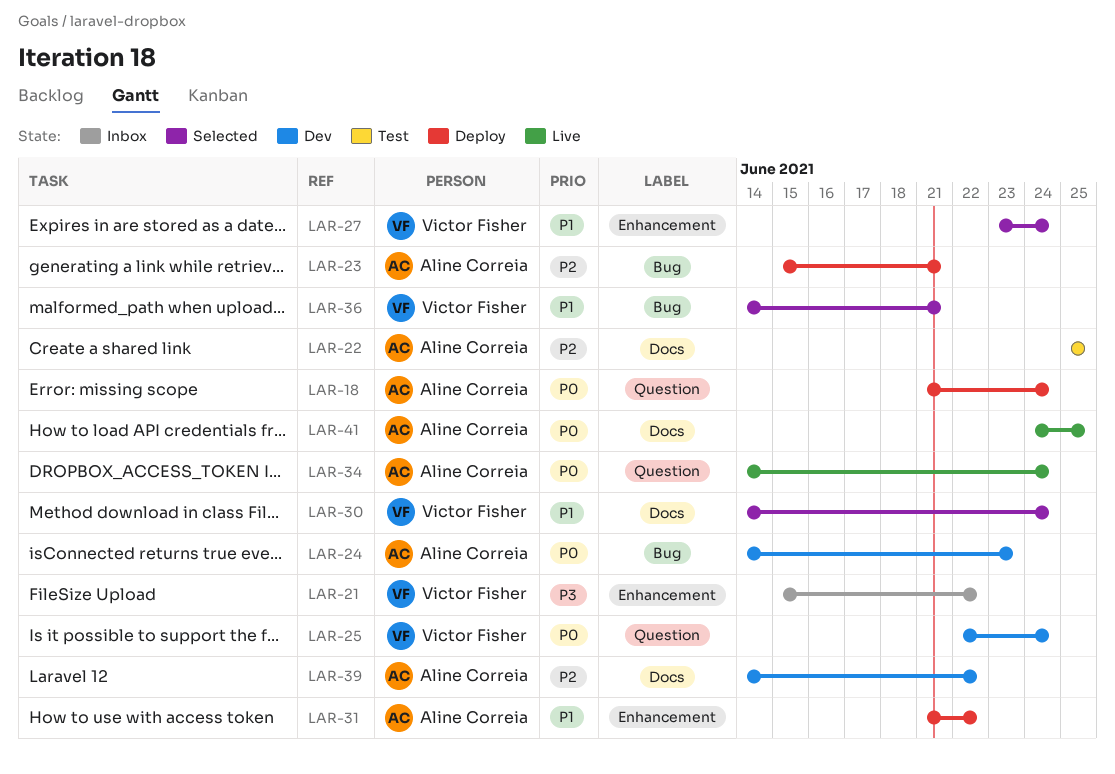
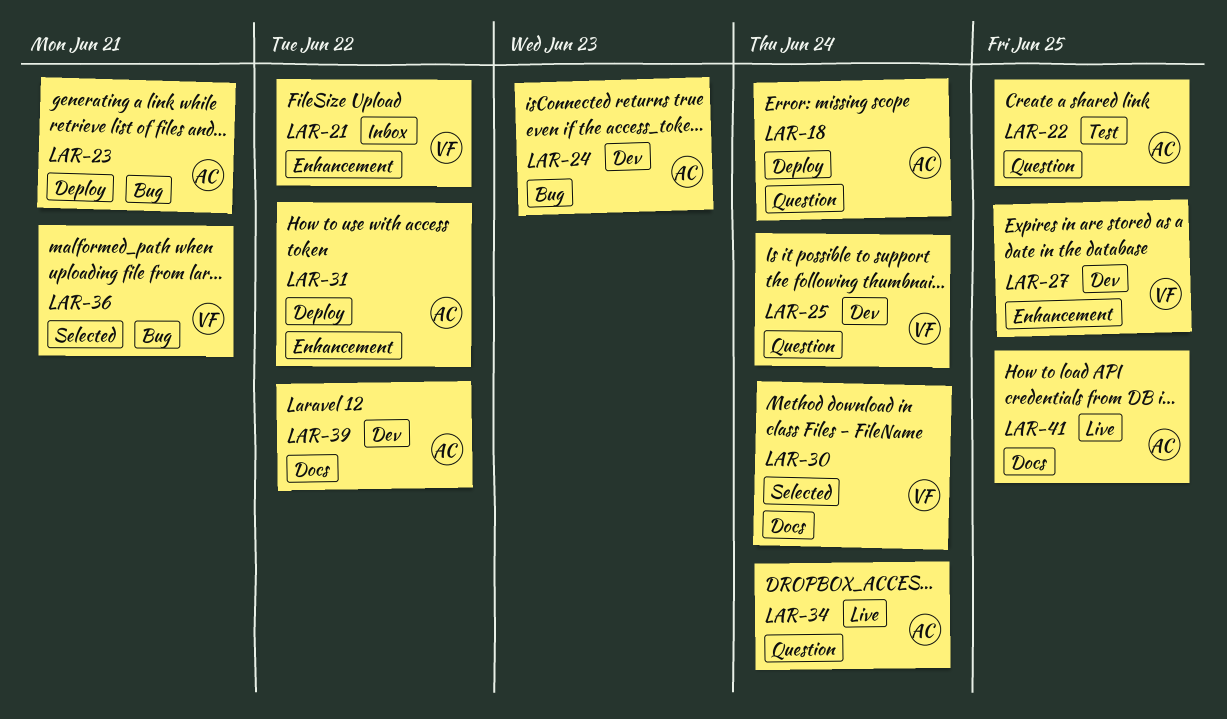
LAR-22, label: Docs -> Question
LAR-27, status: Selected -> Dev
LAR-27, due: Jun 24 -> Jun 25

